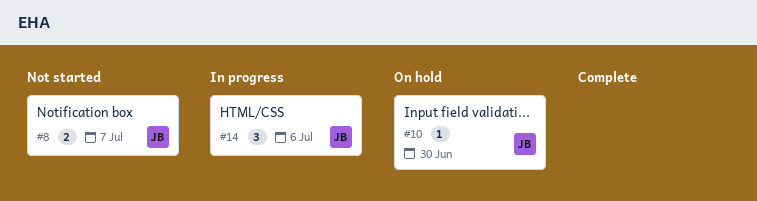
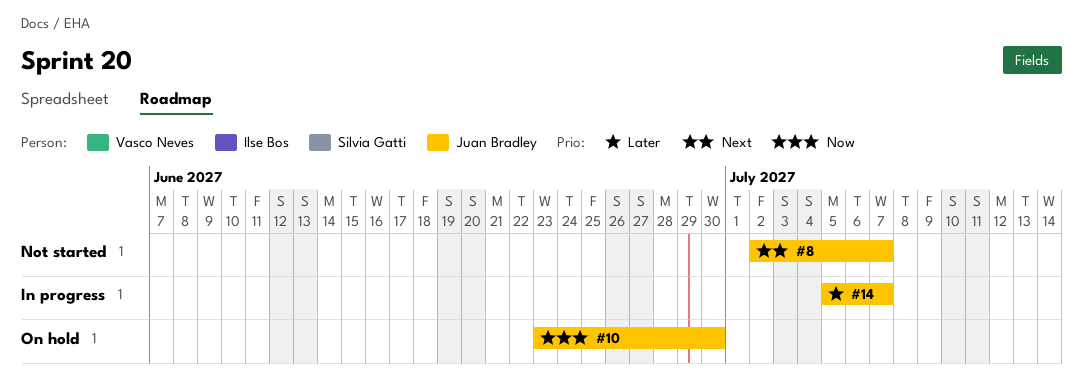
#14, due: Jul 6 -> Jul 7

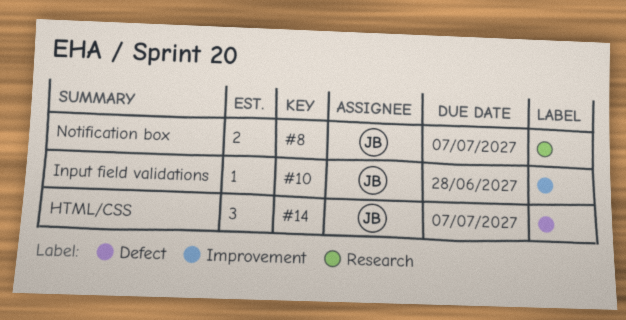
#10, due: Jun 30 -> Jun 28

